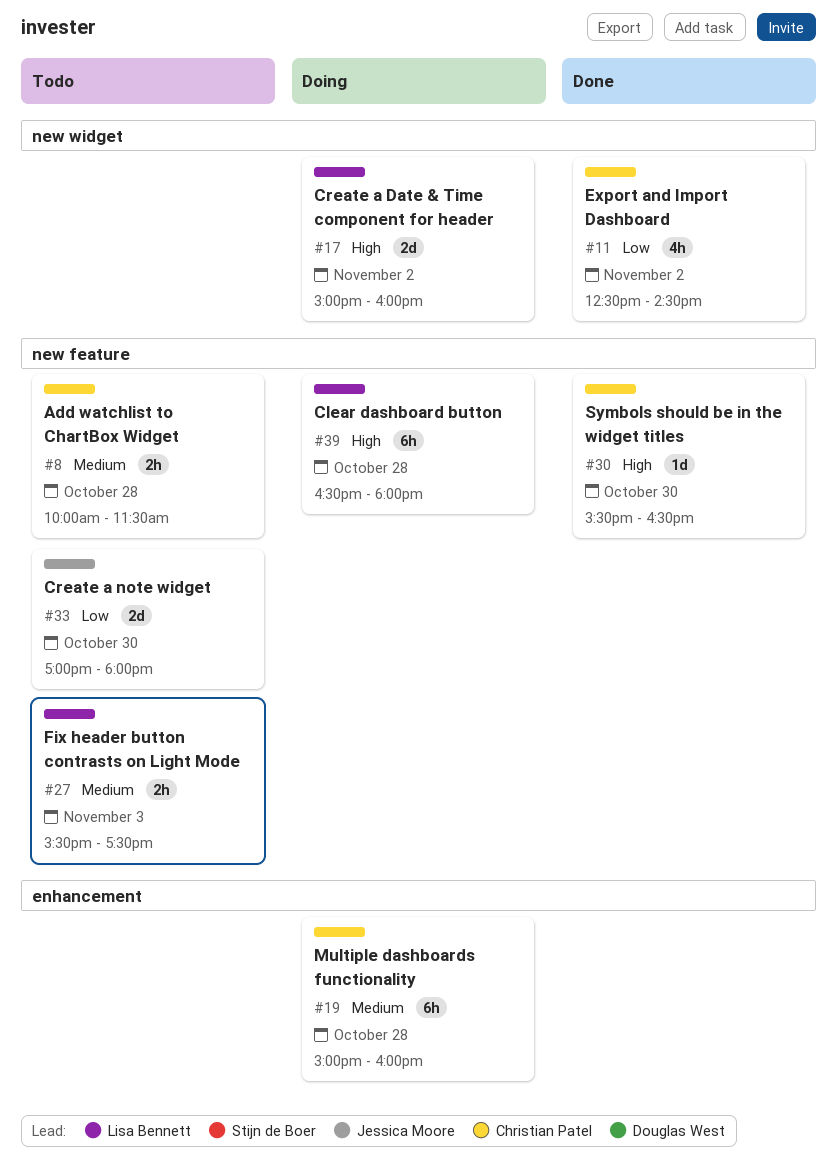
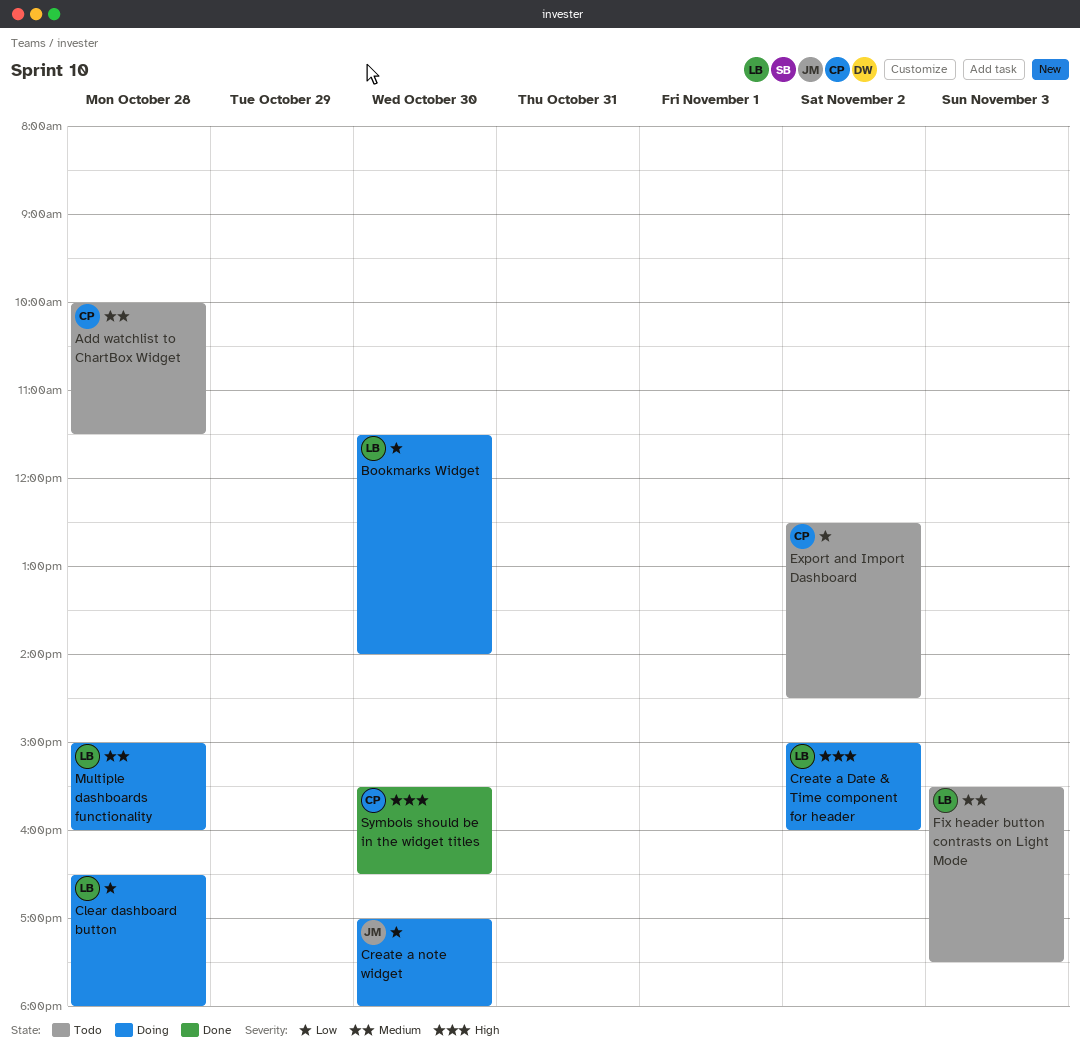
Bookmarks Widget: none -> present
Clear dashboard button, priority: High -> Low
Create a note widget, status: Todo -> Doing
Export and Import Dashboard, status: Done -> Todo
Multiple dashboards functionality, owner: Christian Patel -> Lisa Bennett

